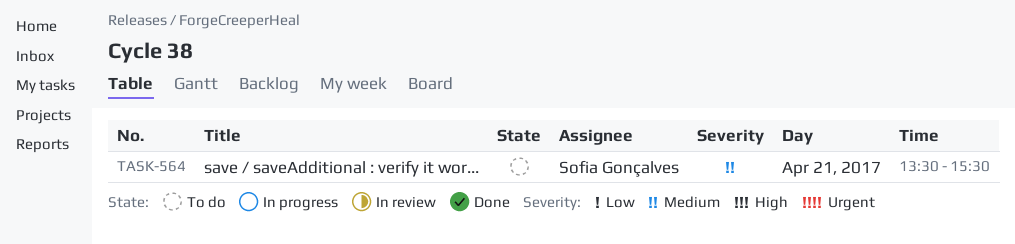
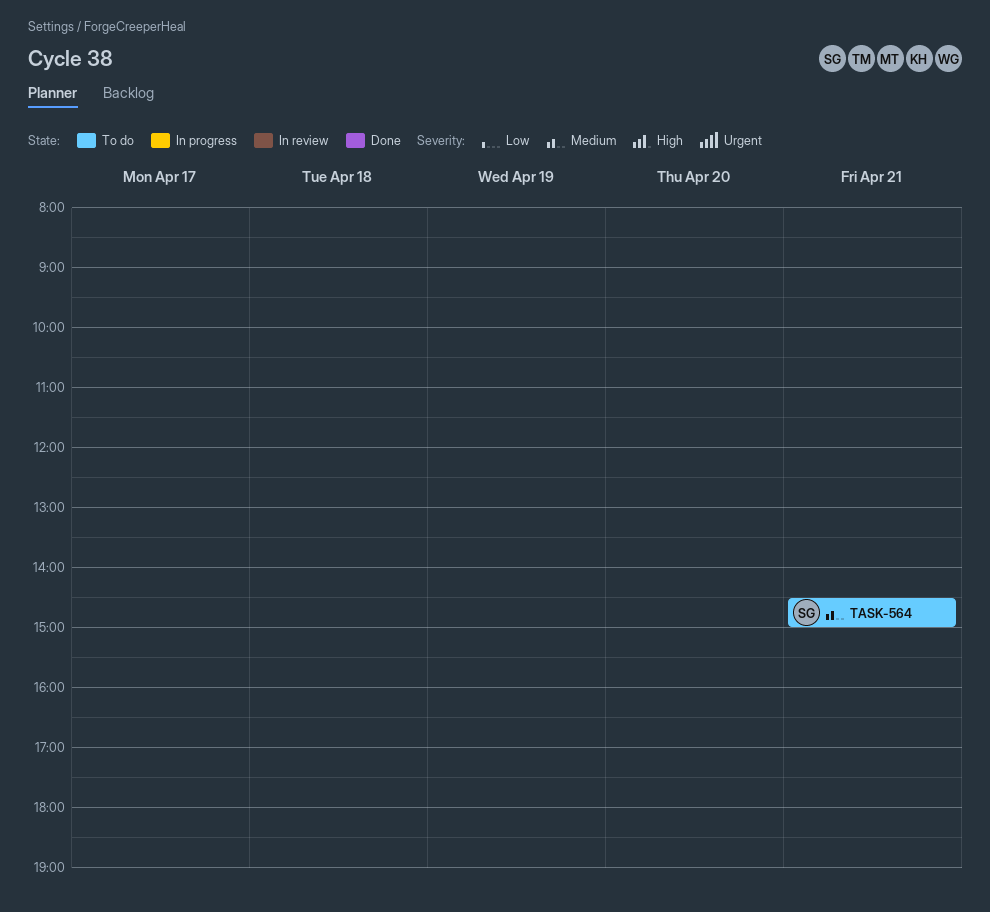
TASK-564, begins: 13:30 -> 14:30
TASK-564, ends: 15:30 -> 15:00

